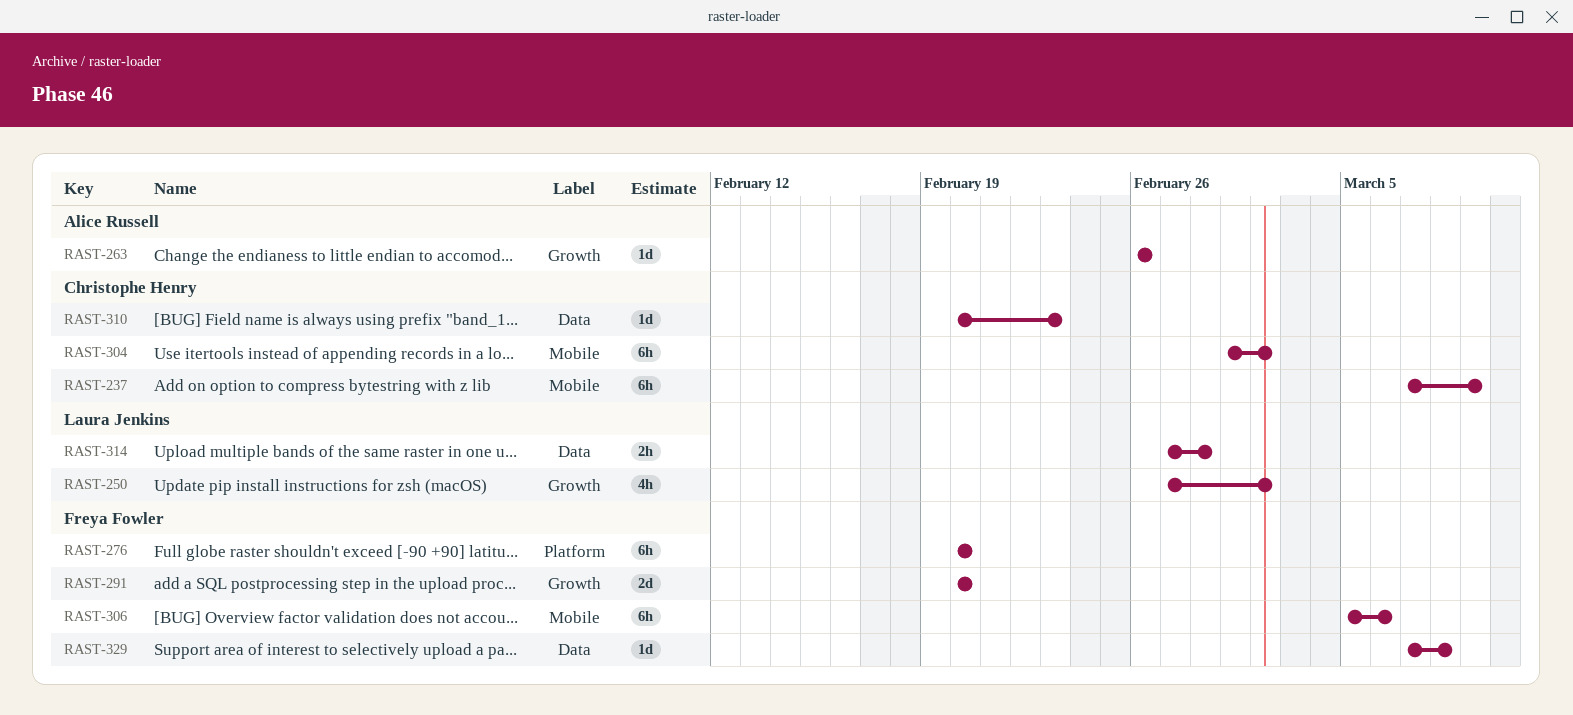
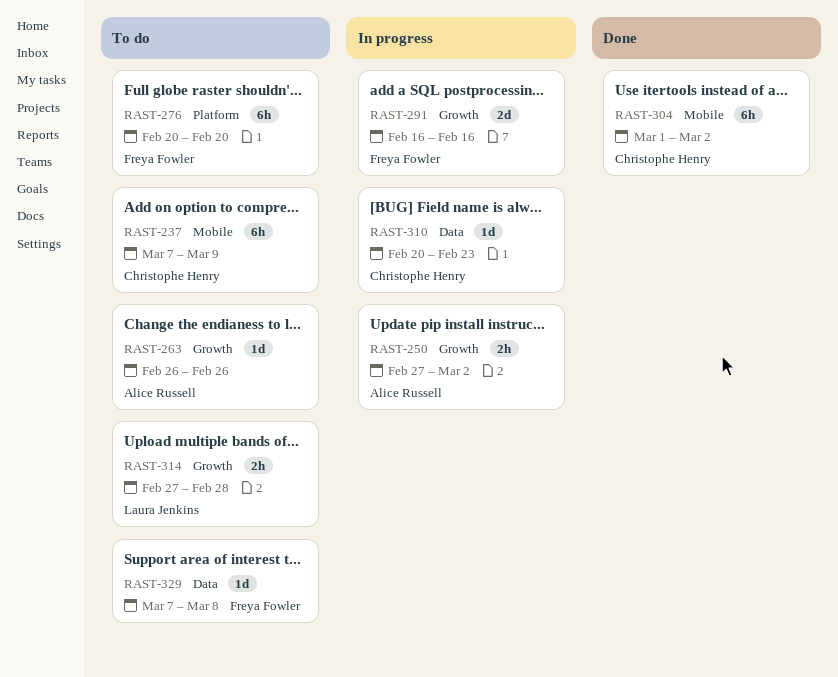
RAST-250, owner: Laura Jenkins -> Alice Russell
RAST-250, estimate: 4h -> 2h
RAST-291, start: Feb 20 -> Feb 16
RAST-291, due: Feb 20 -> Feb 16
RAST-306: present -> none
RAST-314, label: Data -> Growth

